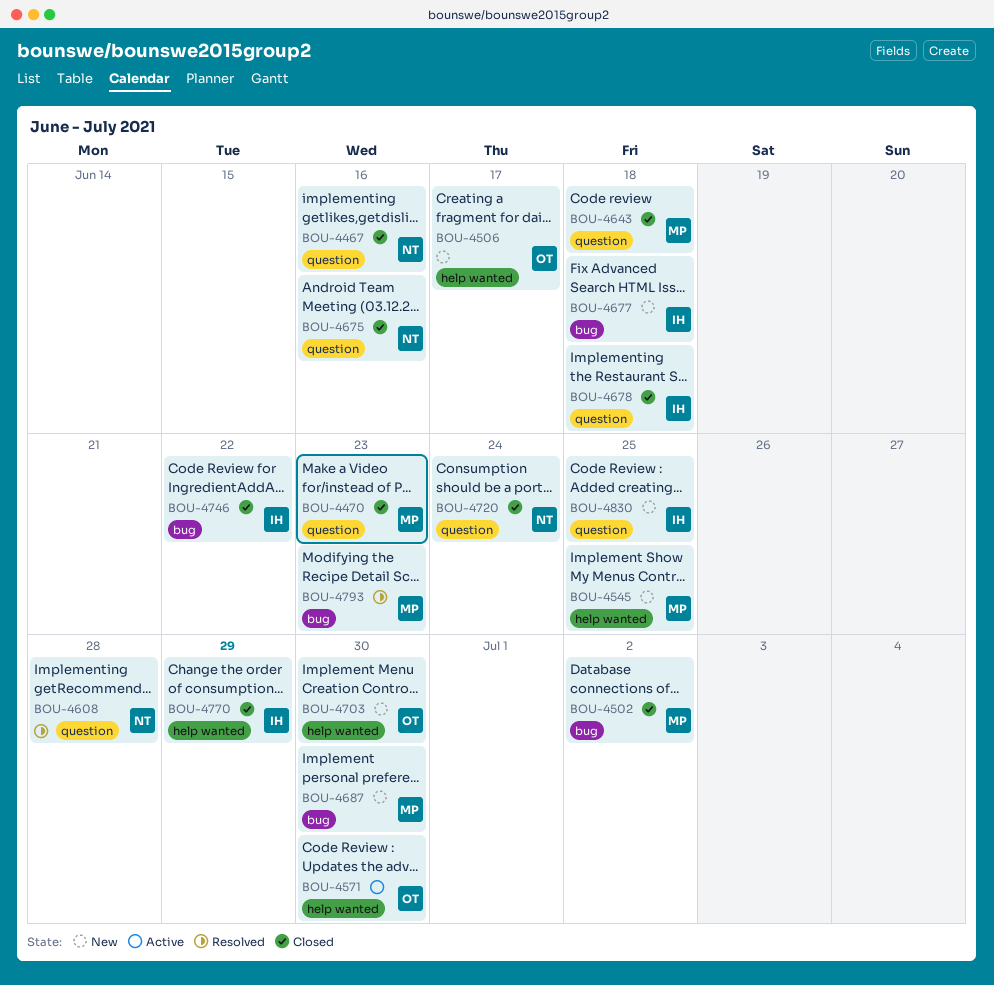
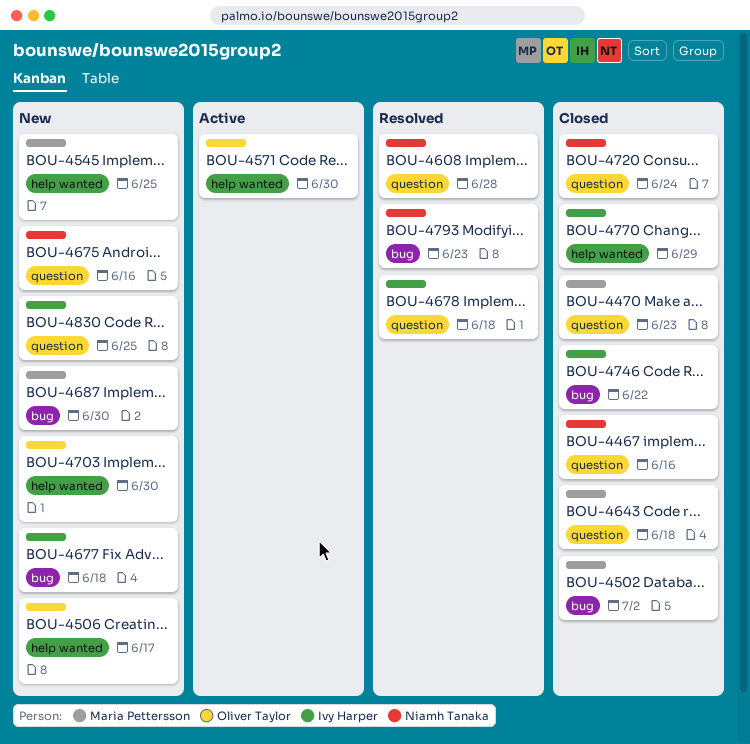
BOU-4675, status: Closed -> New
BOU-4678, status: Closed -> Resolved
BOU-4793, owner: Maria Pettersson -> Niamh Tanaka

